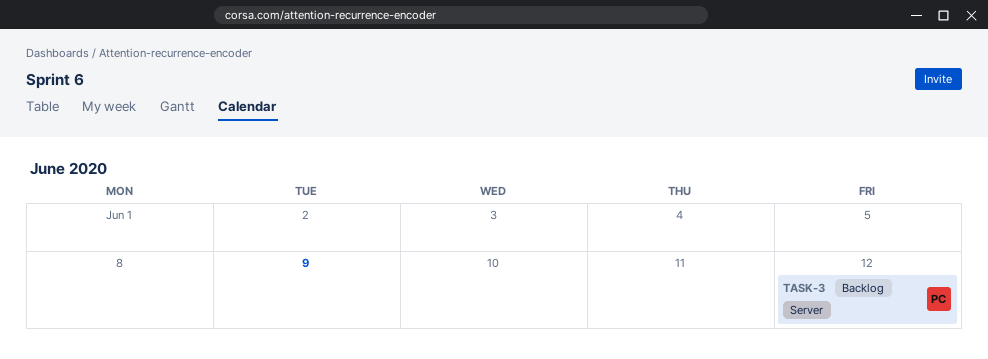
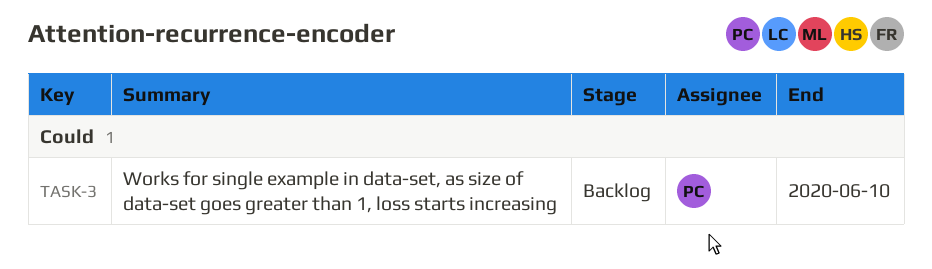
TASK-3, due: Jun 12 -> Jun 10

